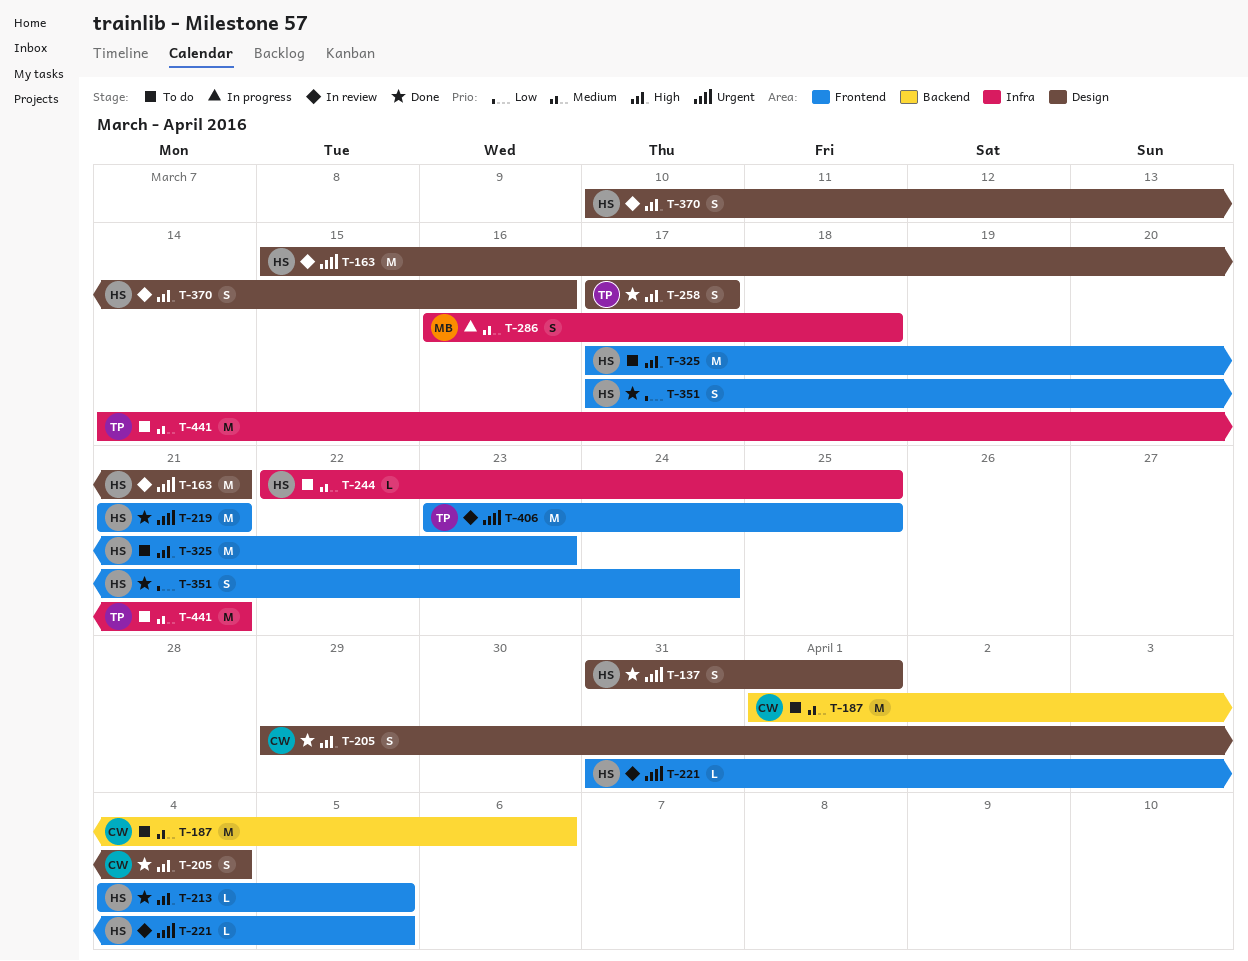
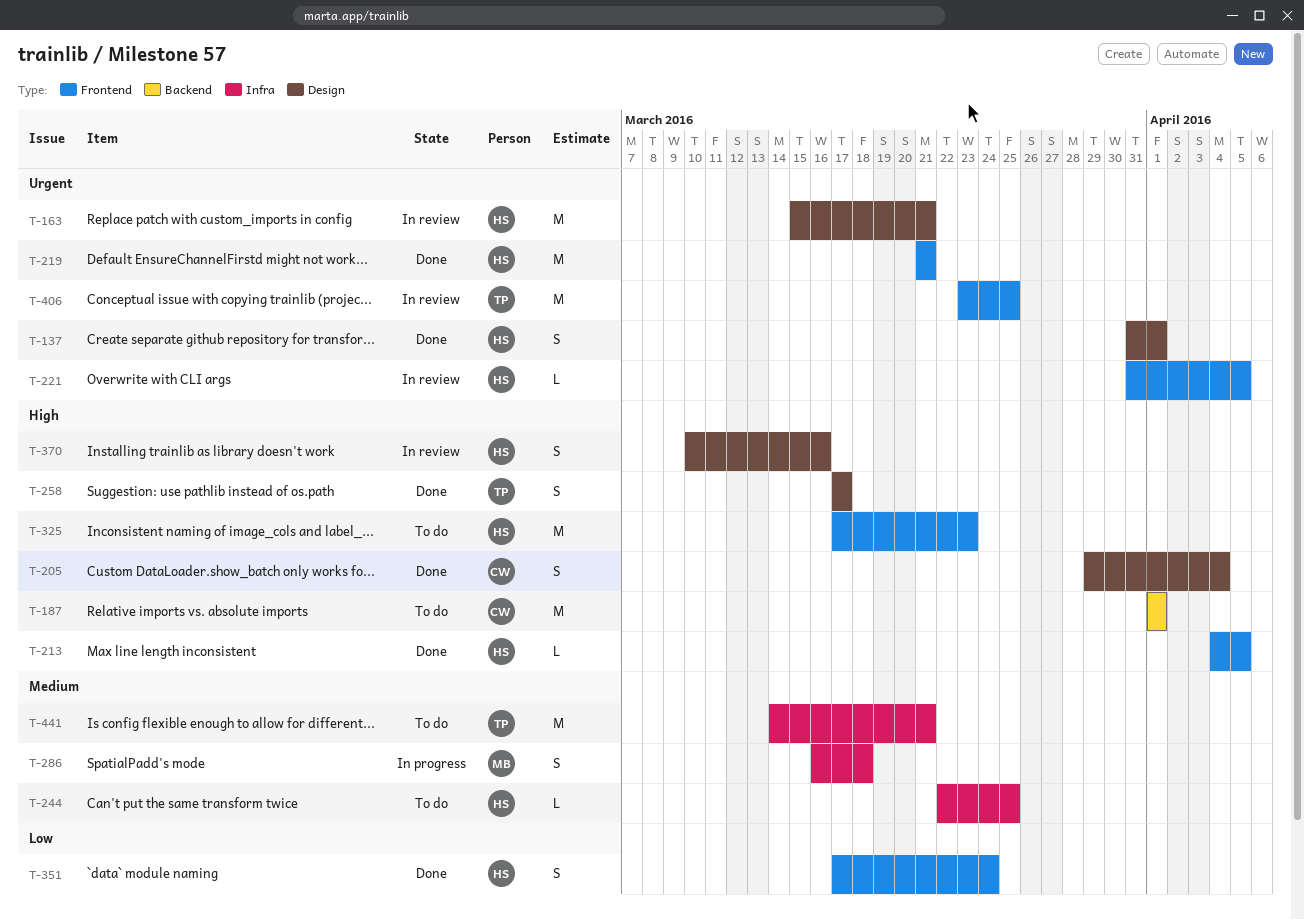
T-187, priority: Medium -> High
T-187, due: Apr 6 -> Apr 1

